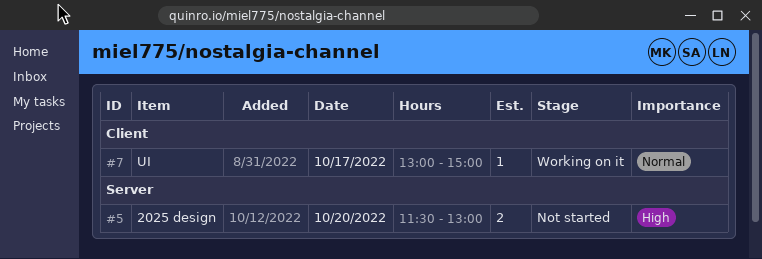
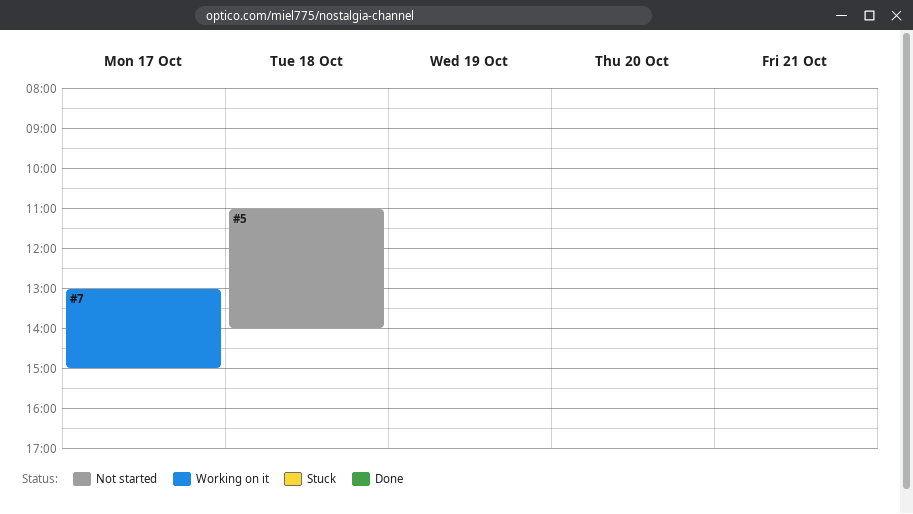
#5, day: Oct 20 -> Oct 18
#5, begins: 11:30 -> 11:00
#5, ends: 13:00 -> 14:00

